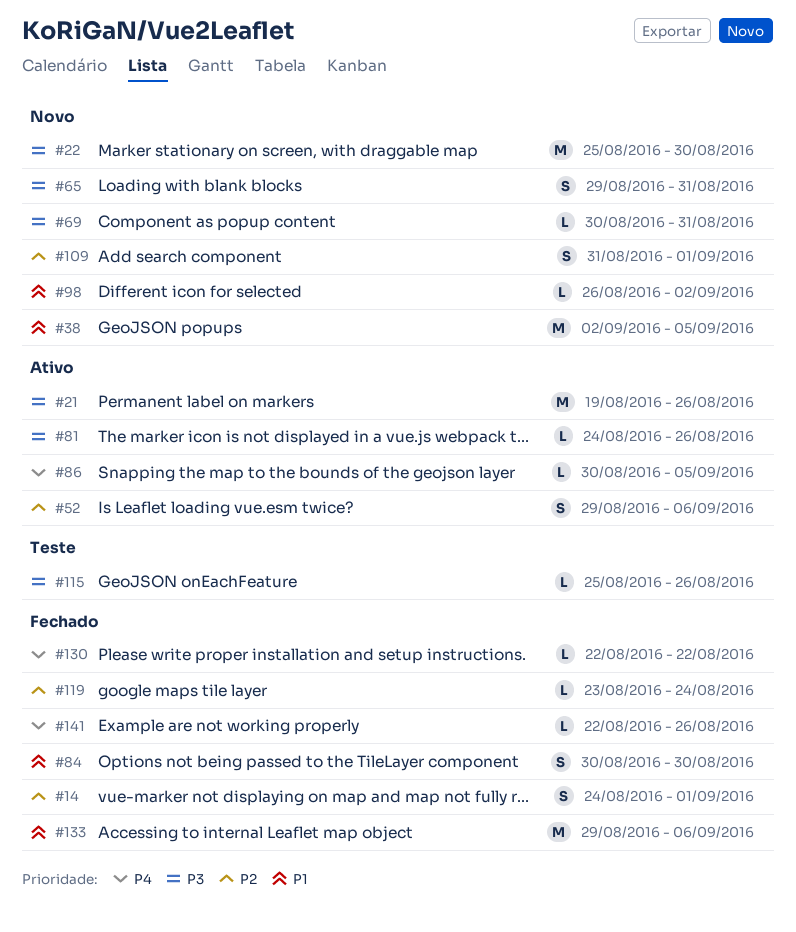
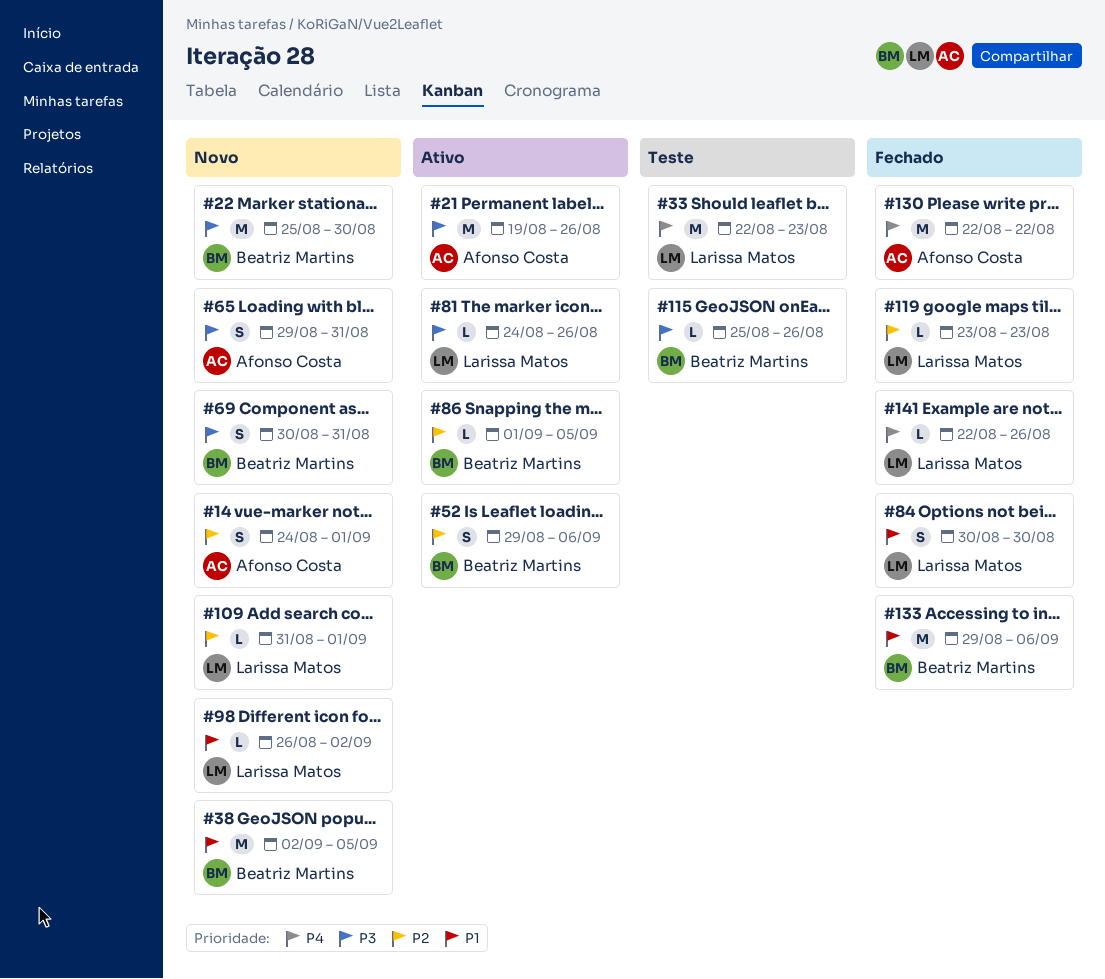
#14, status: Fechado -> Novo
#33: none -> present
#69, estimate: L -> S
#86, priority: P4 -> P2
#86, start: Aug 30 -> Sep 1
#109, estimate: S -> L
#119, due: Aug 24 -> Aug 23
#130, estimate: L -> M

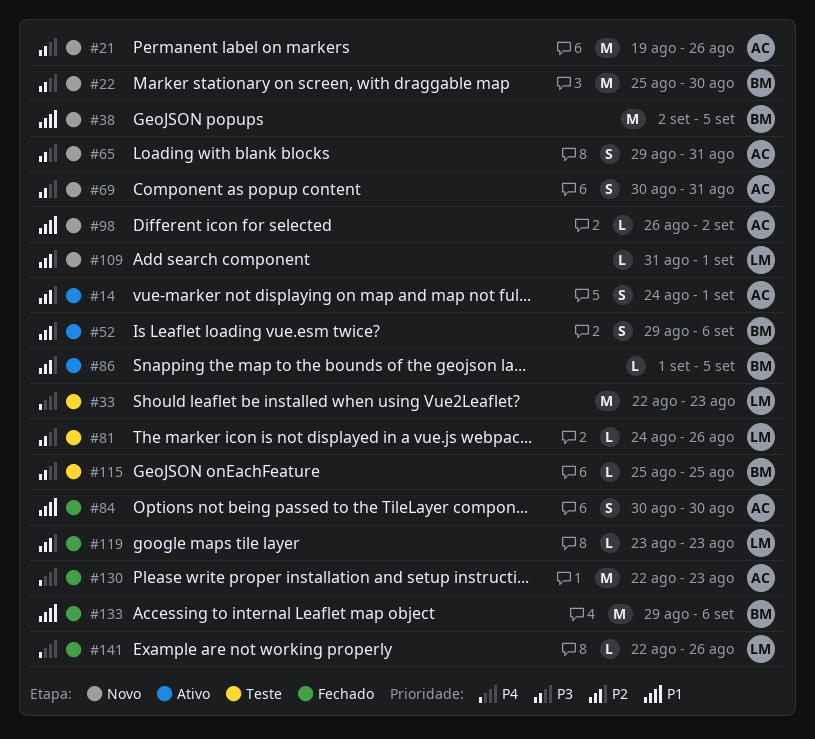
#14, status: Novo -> Ativo
#21, status: Ativo -> Novo
#69, owner: Beatriz Martins -> Afonso Costa
#81, status: Ativo -> Teste
#84, owner: Larissa Matos -> Afonso Costa
#98, owner: Larissa Matos -> Afonso Costa
#115, due: Aug 26 -> Aug 25
#130, due: Aug 22 -> Aug 23

